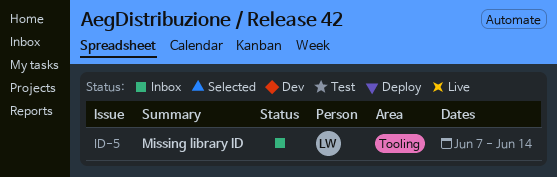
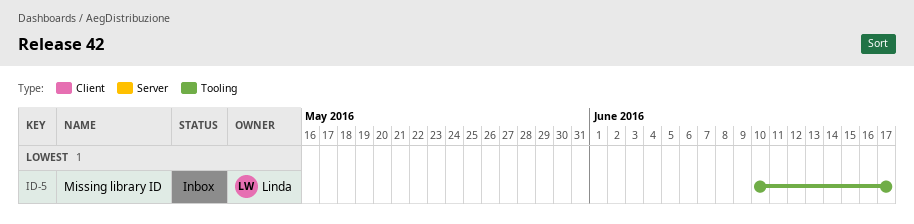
ID-5, start: Jun 7 -> Jun 10
ID-5, due: Jun 14 -> Jun 17

